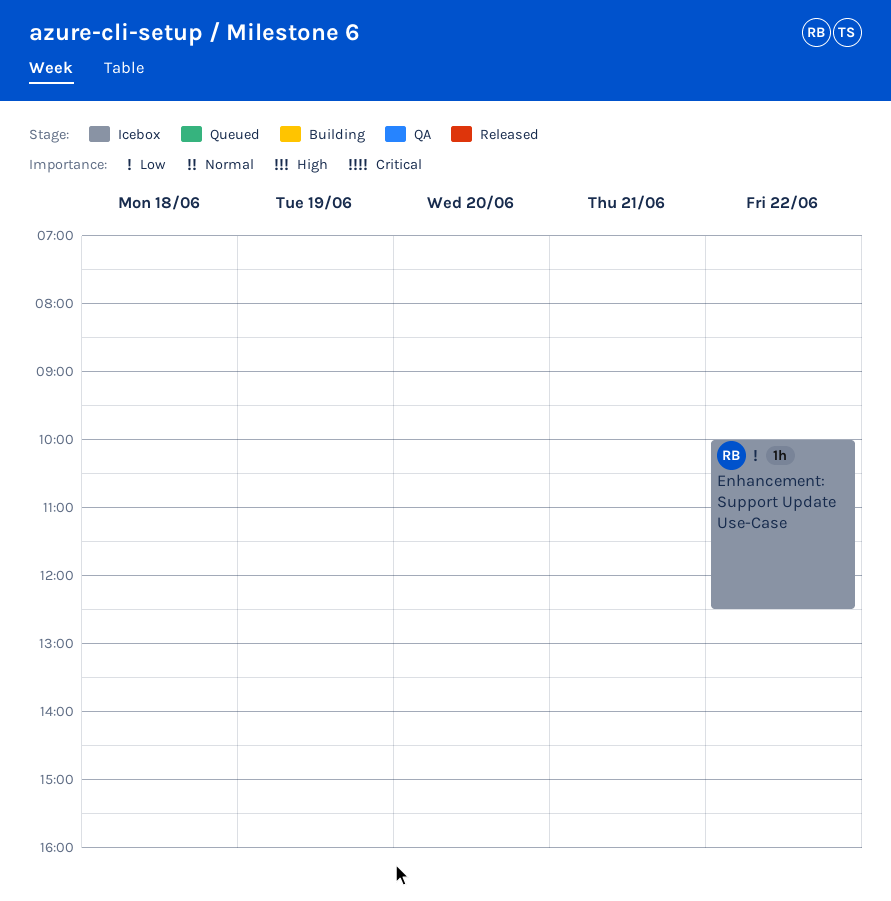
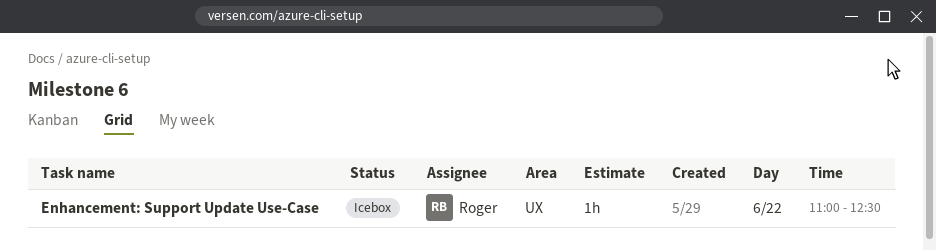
Enhancement: Support Update Use-Case, begins: 10:00 -> 11:00

